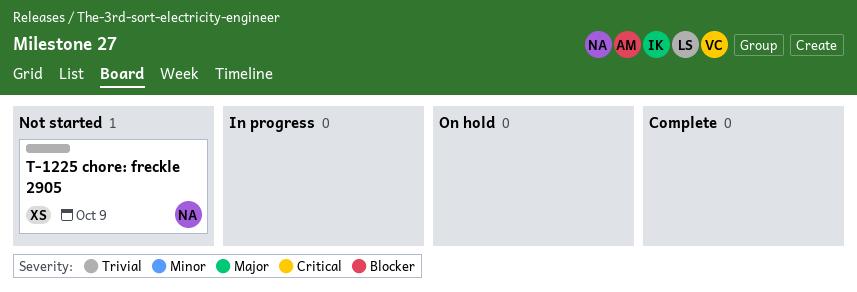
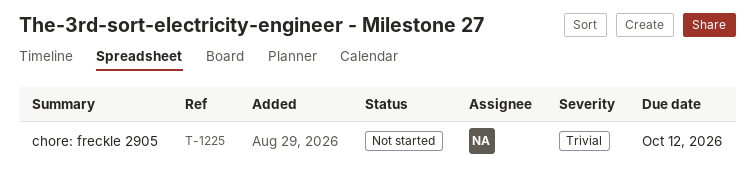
T-1225, due: Oct 9 -> Oct 12

